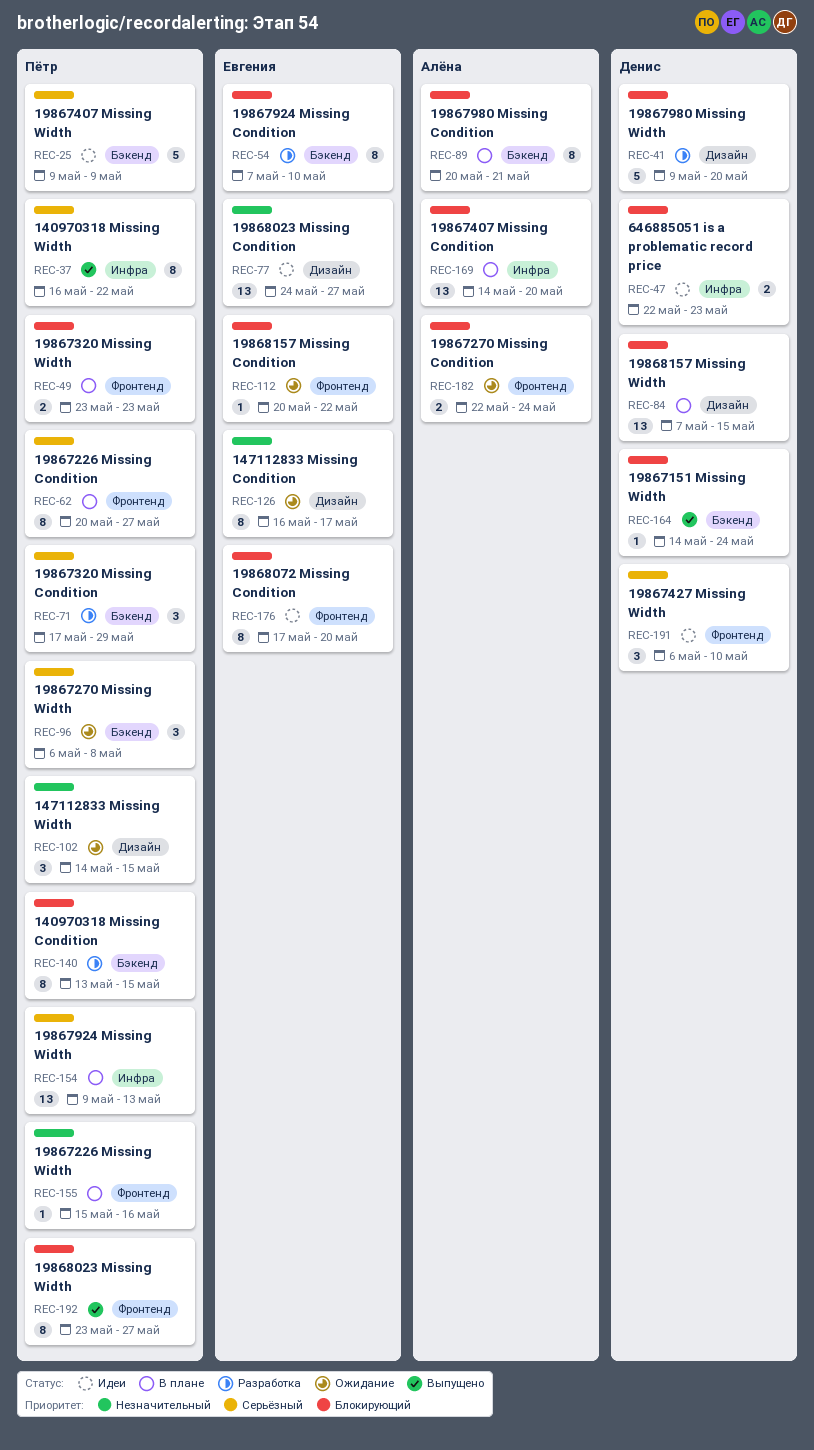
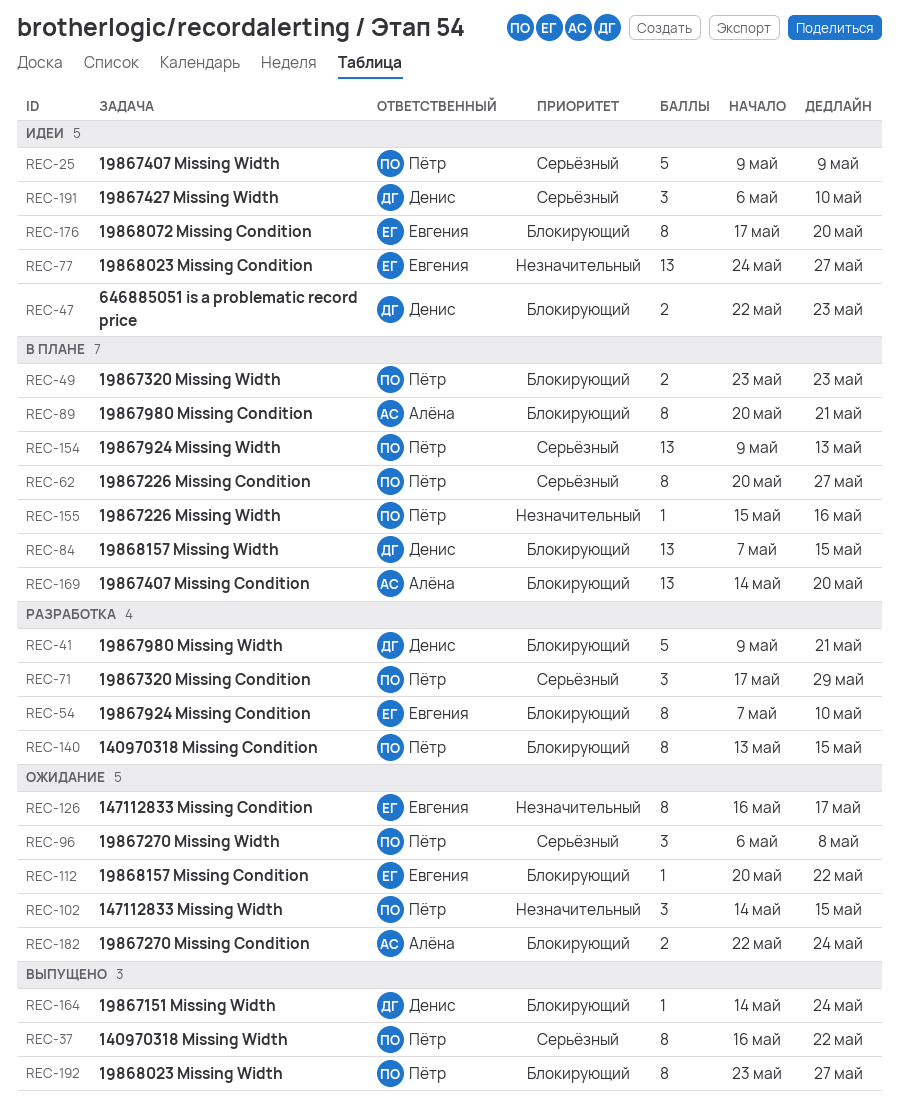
REC-41, due: May 20 -> May 21

